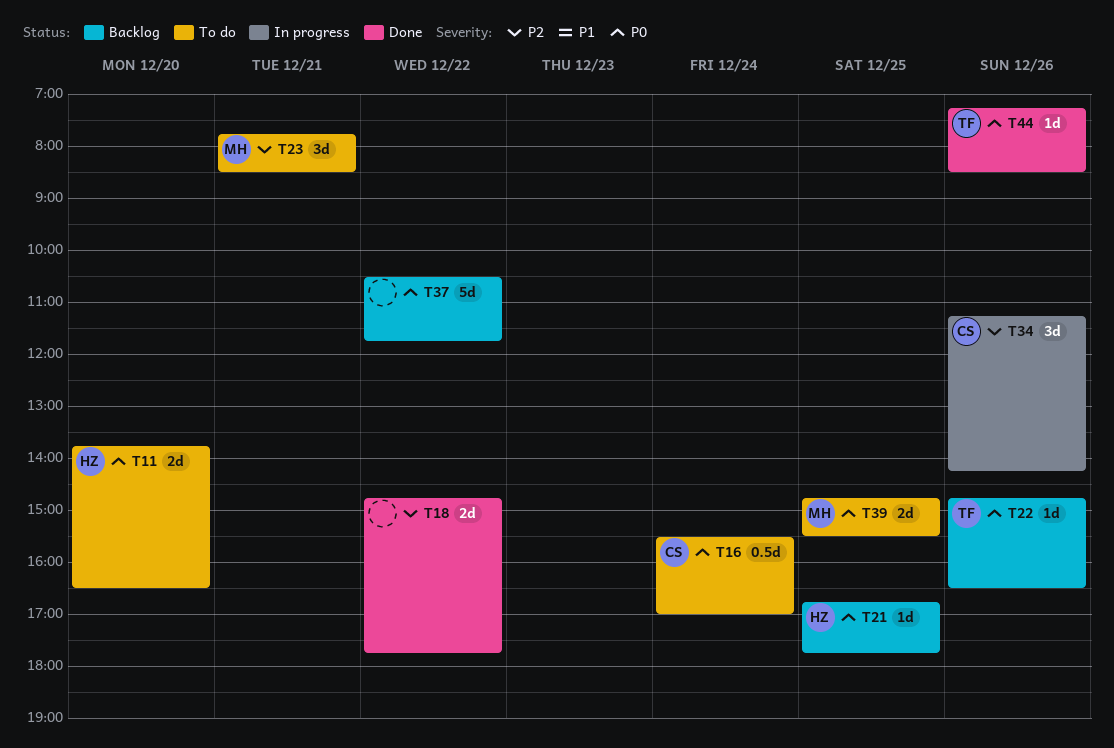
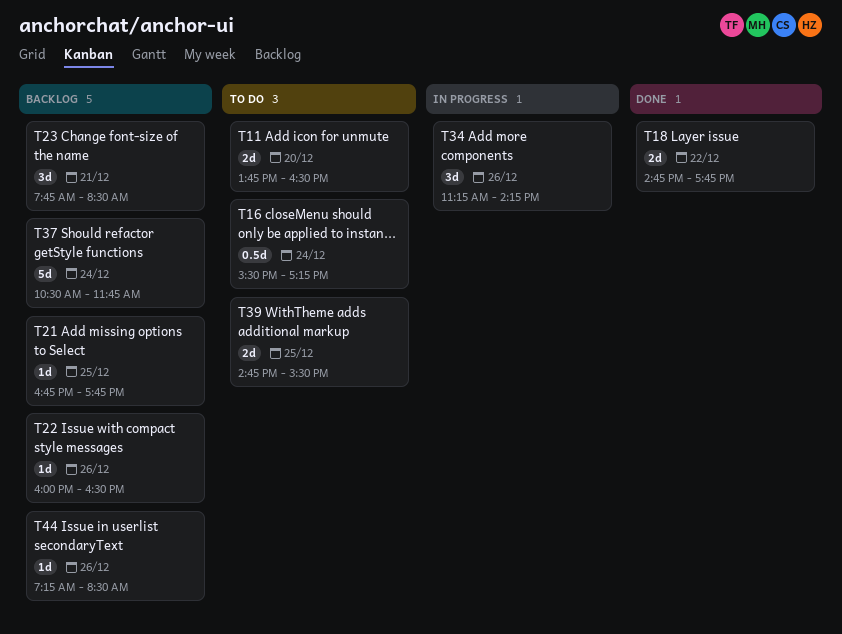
T16, ends: 17:00 -> 17:15
T22, begins: 14:45 -> 16:00
T23, status: To do -> Backlog
T37, day: Dec 22 -> Dec 24
T44, status: Done -> Backlog

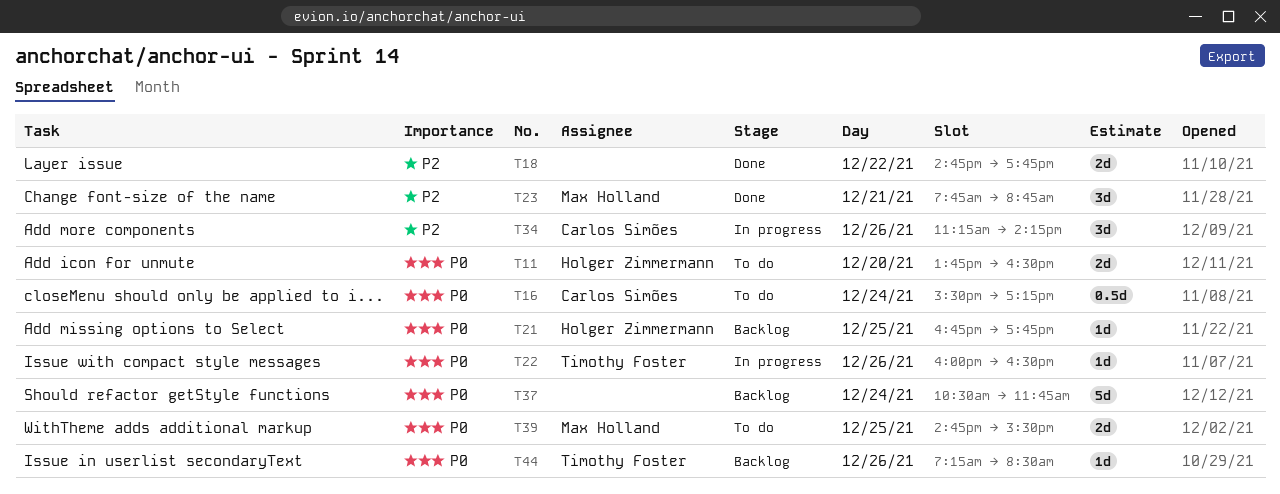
T22, status: Backlog -> In progress
T23, status: Backlog -> Done
T23, ends: 08:30 -> 08:45

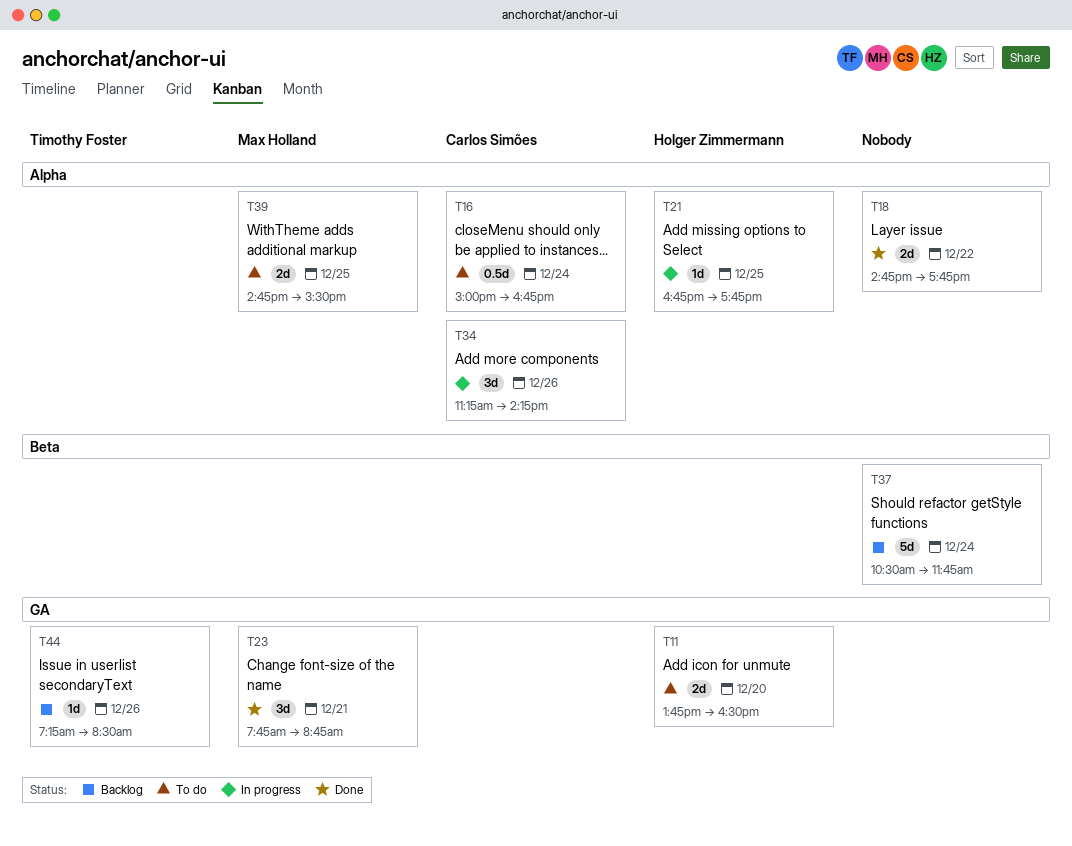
T16, begins: 15:30 -> 15:00
T16, ends: 17:15 -> 16:45
T21, status: Backlog -> In progress
T22: present -> none

